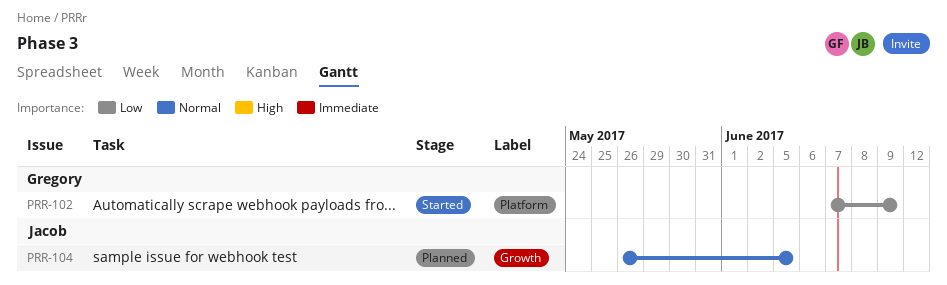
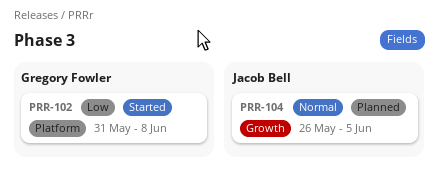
PRR-102, start: Jun 7 -> May 31
PRR-102, due: Jun 9 -> Jun 8

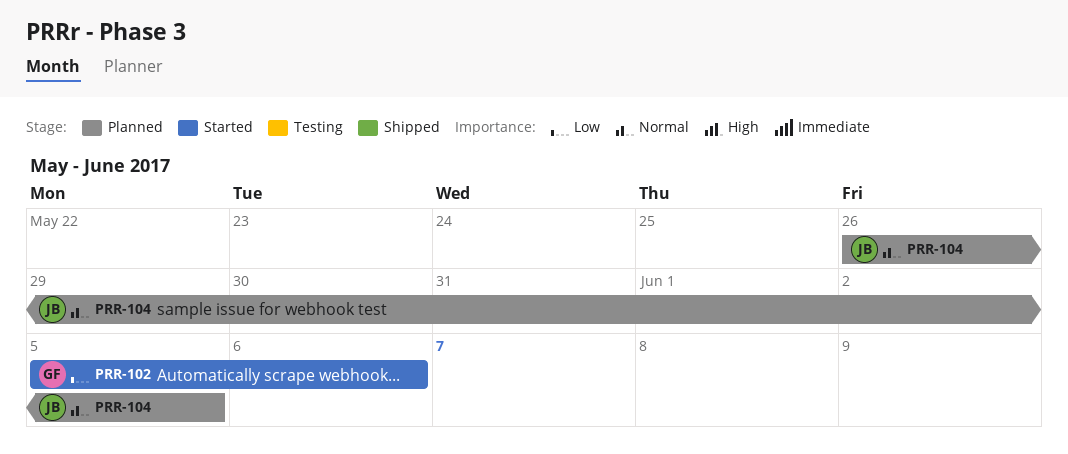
PRR-102, start: May 31 -> Jun 5
PRR-102, due: Jun 8 -> Jun 6

